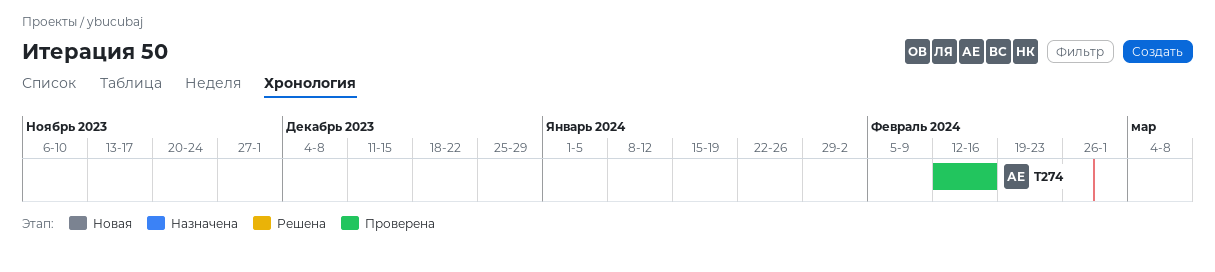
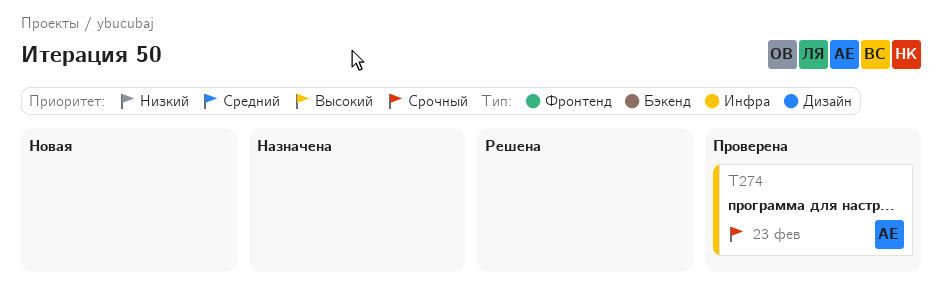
T274, due: Feb 16 -> Feb 23

